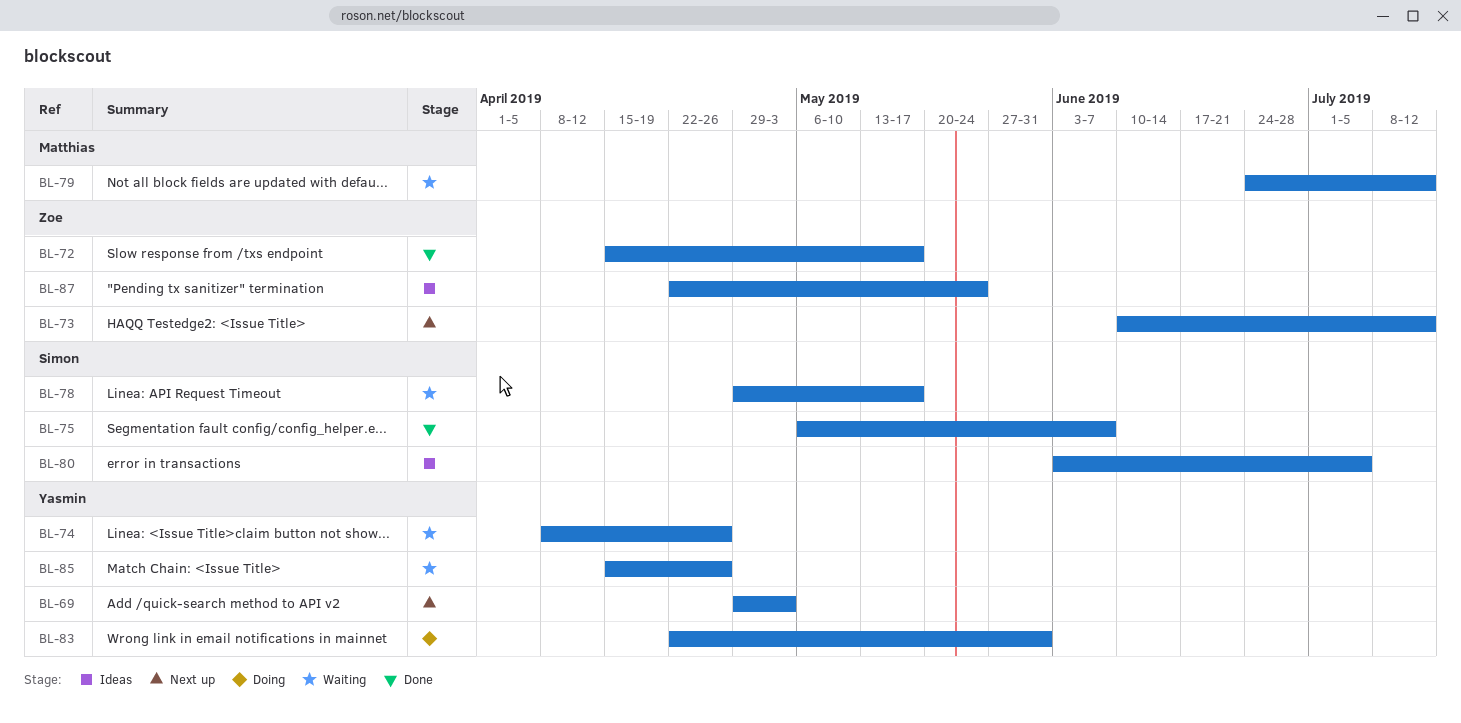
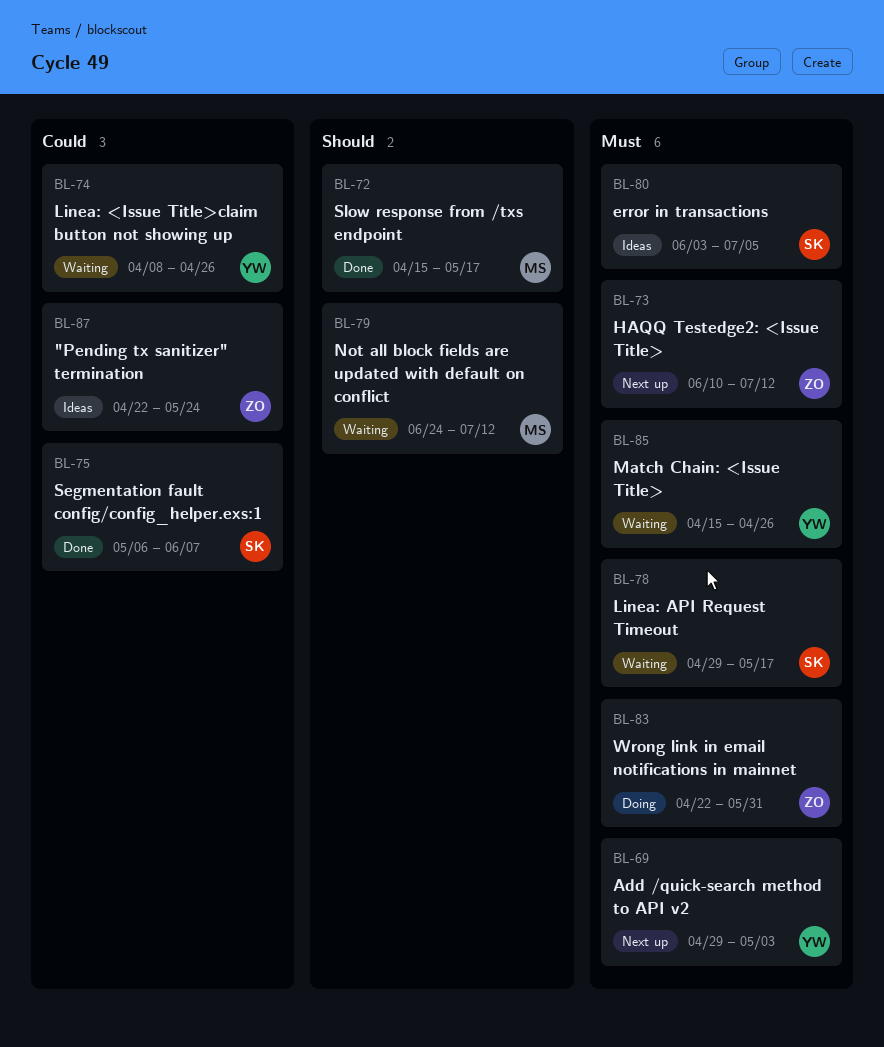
BL-72, owner: Zoe -> Matthias
BL-83, owner: Yasmin -> Zoe

